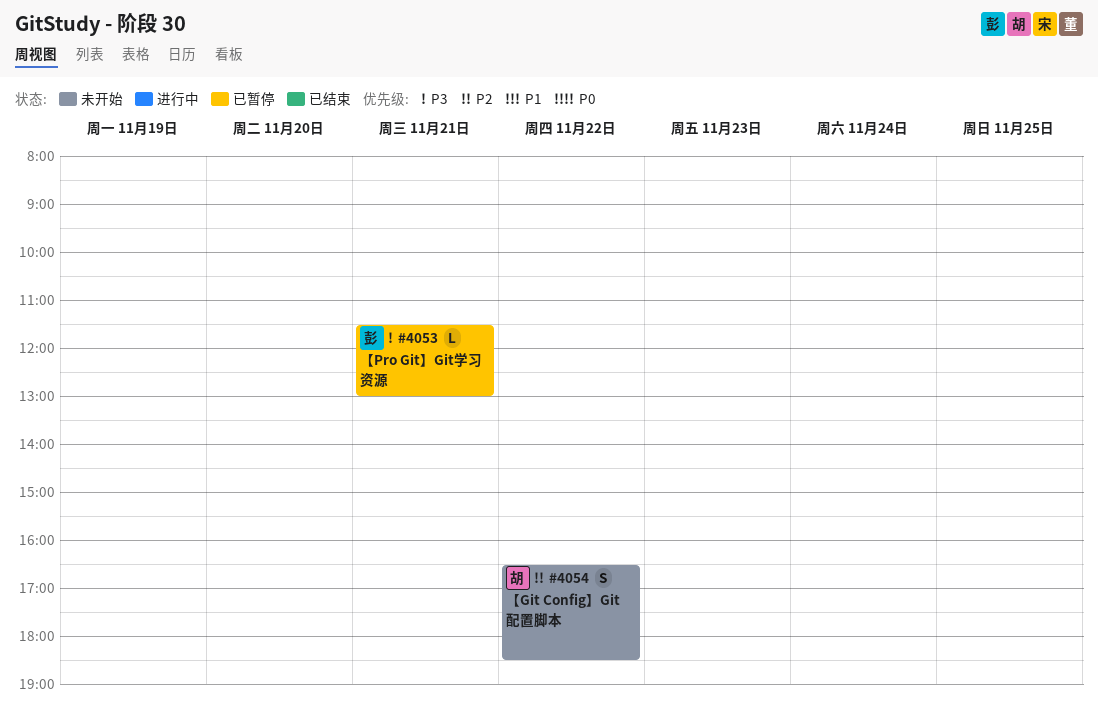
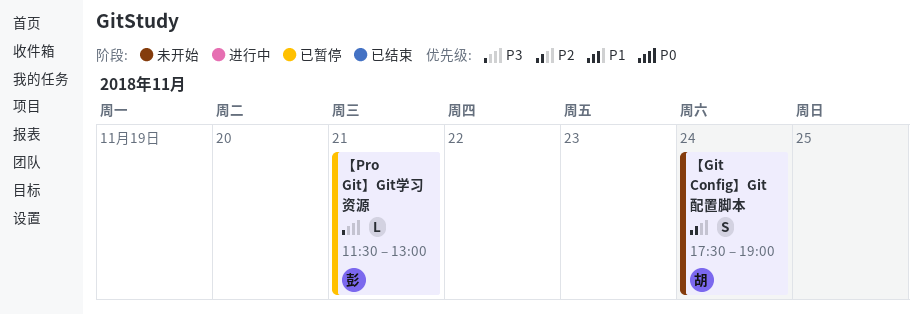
【Git Config】Git配置脚本, day: Nov 22 -> Nov 24
【Git Config】Git配置脚本, begins: 16:30 -> 17:30
【Git Config】Git配置脚本, ends: 18:30 -> 19:00

